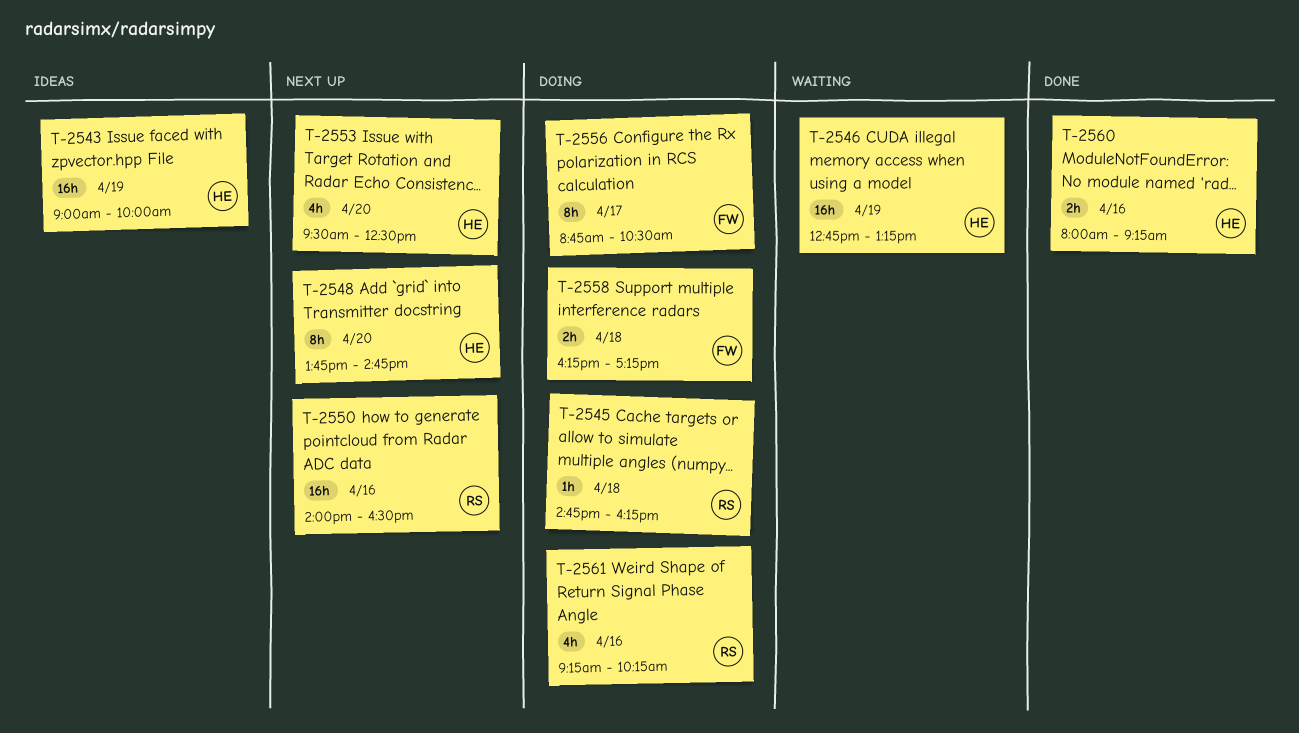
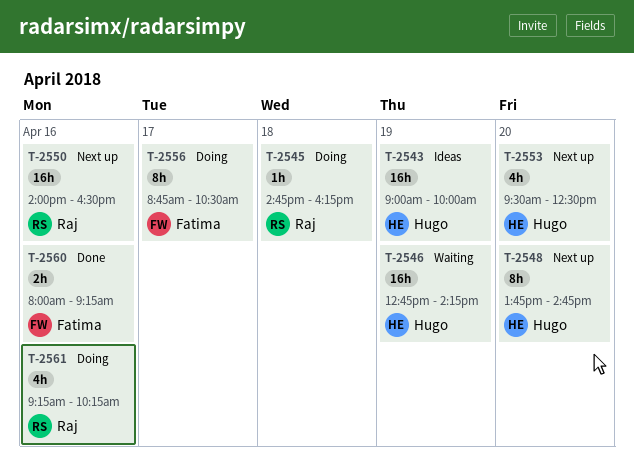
T-2546, ends: 13:15 -> 14:15
T-2558: present -> none
T-2560, owner: Hugo -> Fatima

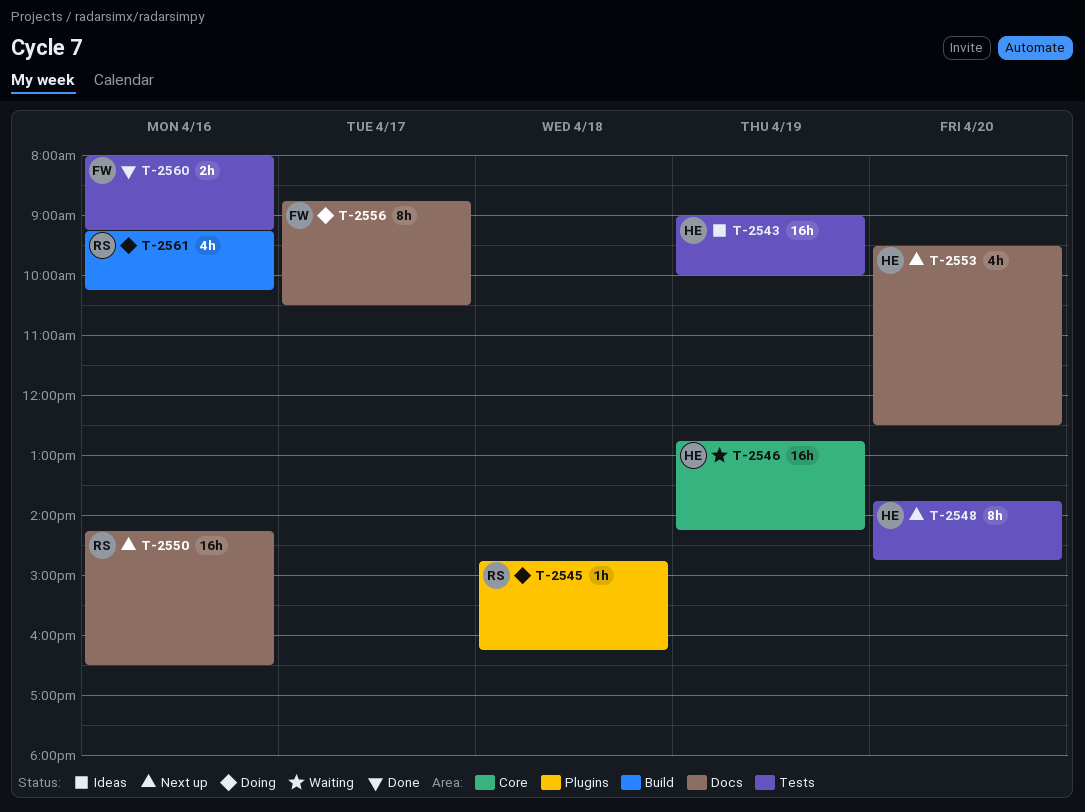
T-2550, begins: 14:00 -> 14:15

